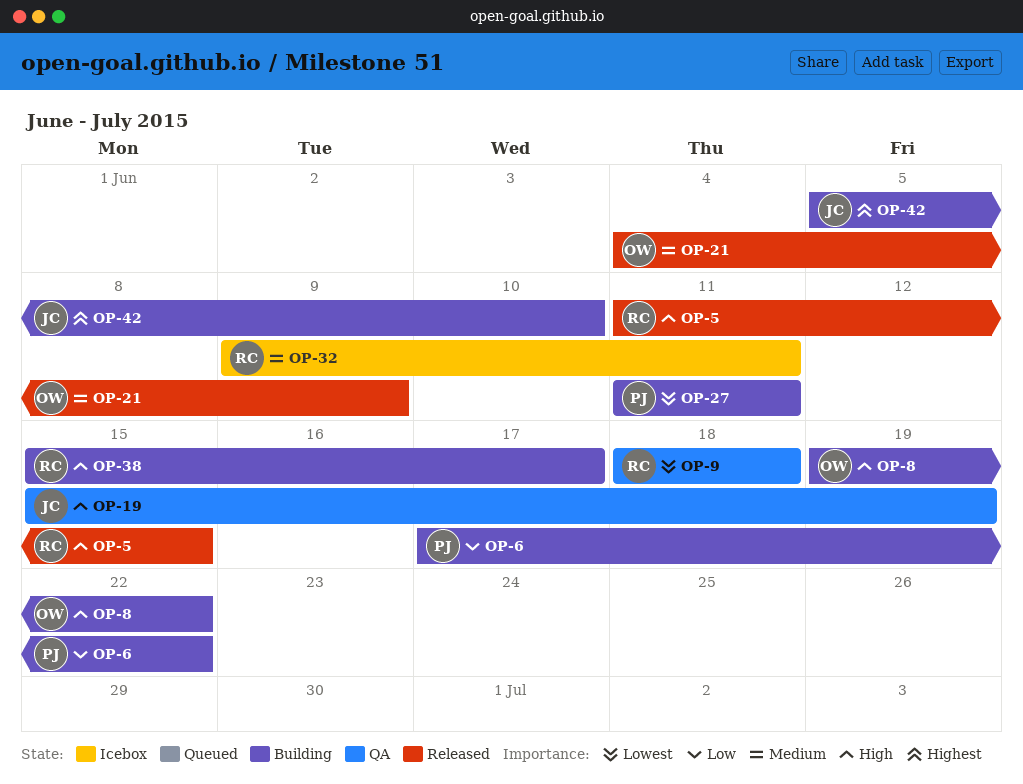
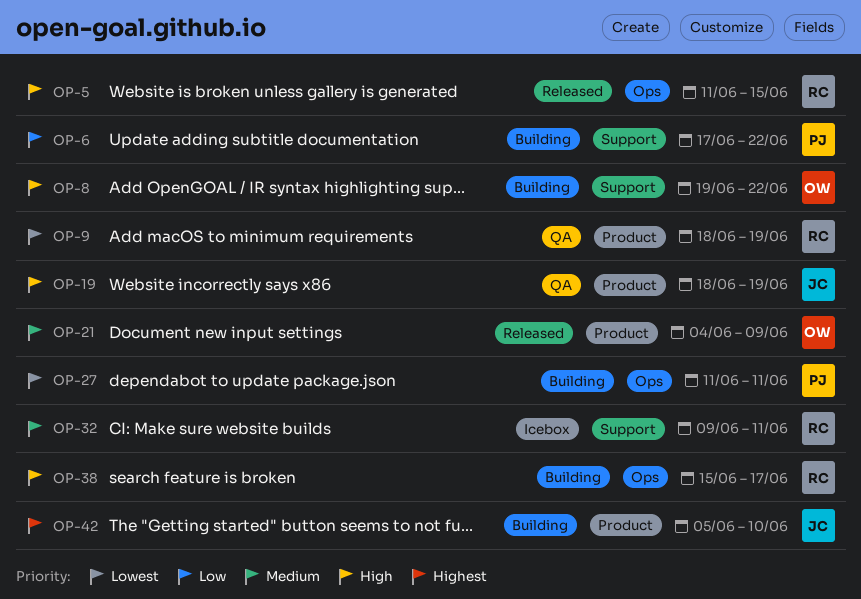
OP-9, due: Jun 18 -> Jun 19
OP-19, start: Jun 15 -> Jun 18

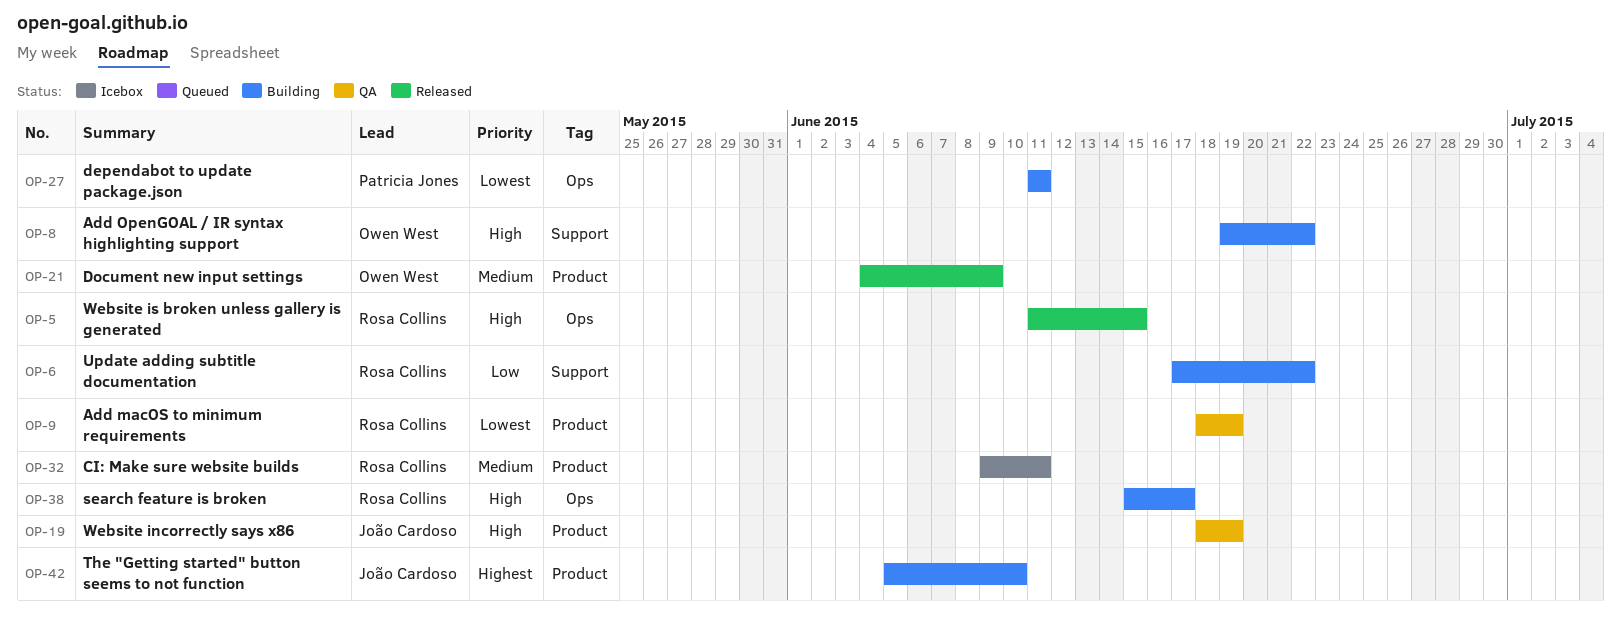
OP-6, owner: Patricia Jones -> Rosa Collins
OP-32, label: Support -> Product

